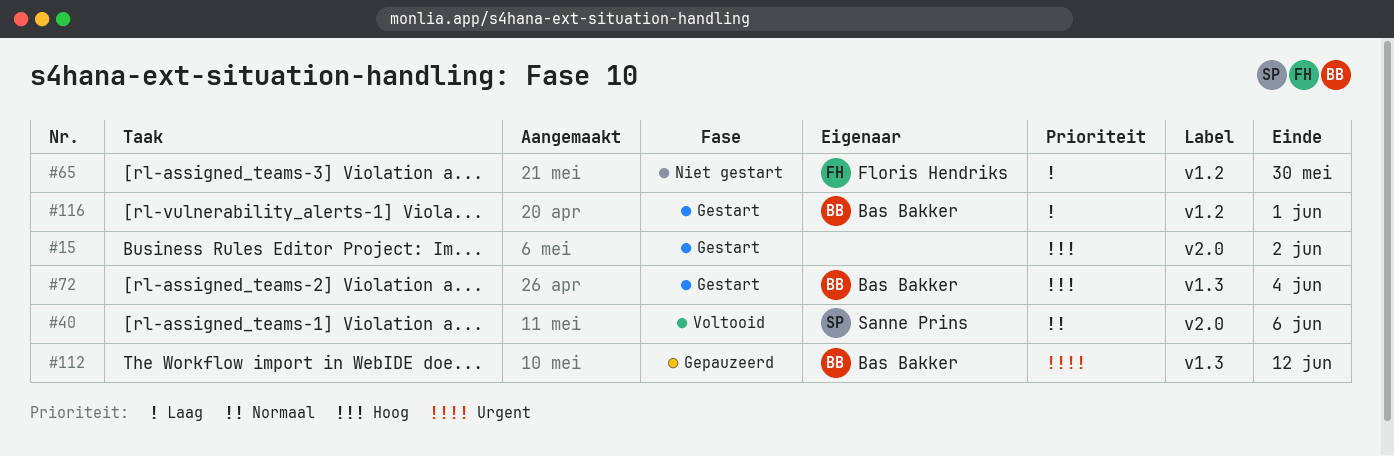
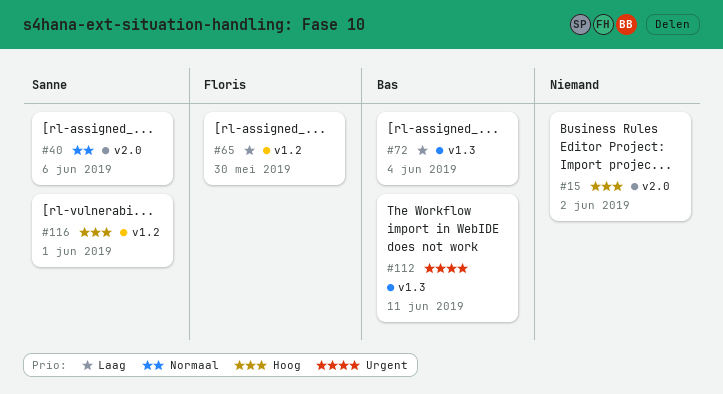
#72, priority: Hoog -> Laag
#112, due: Jun 12 -> Jun 11
#116, owner: Bas Bakker -> Sanne Prins
#116, priority: Laag -> Hoog

